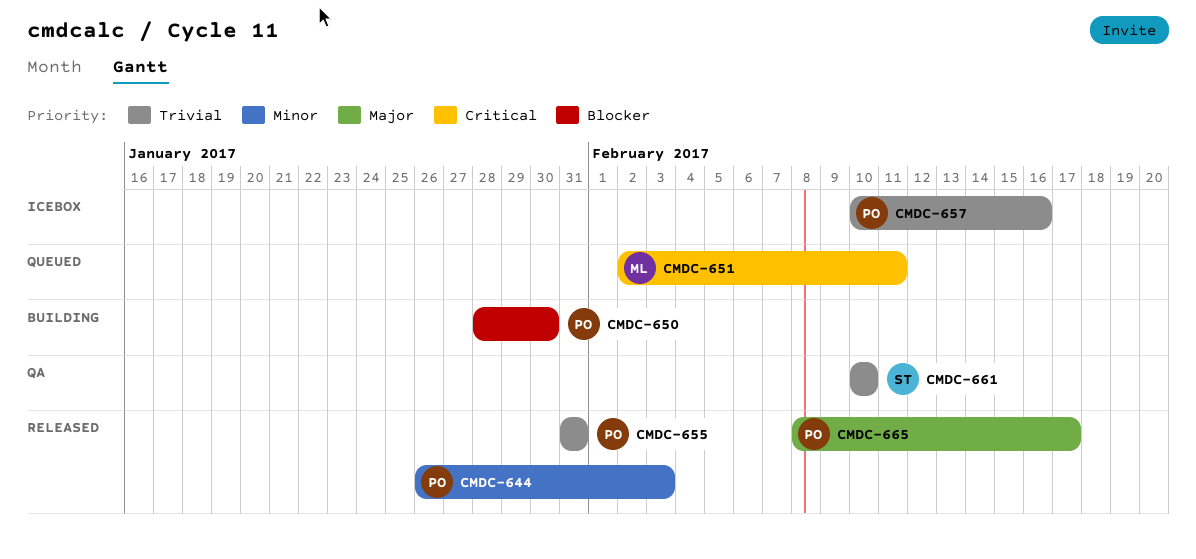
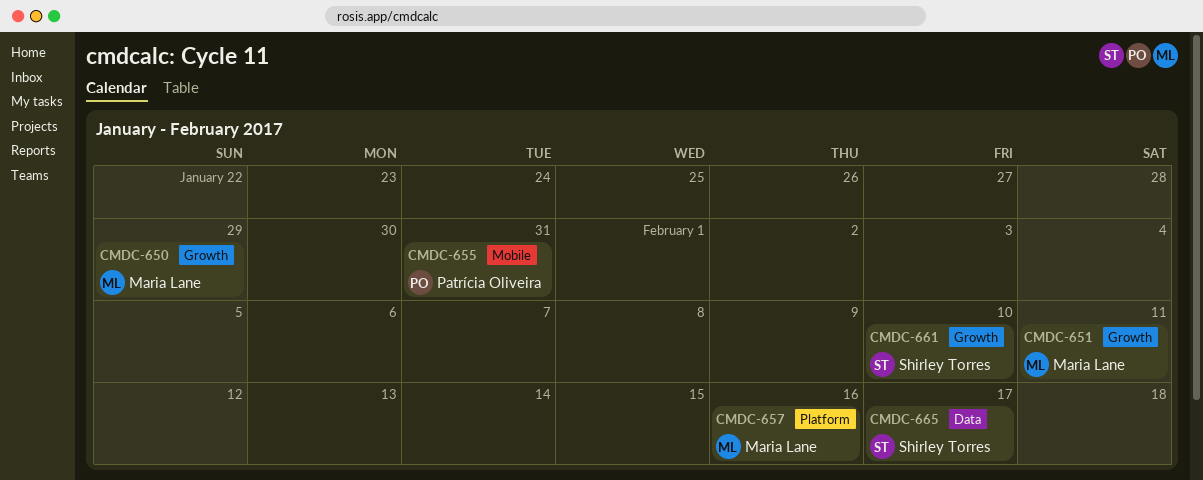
CMDC-644: present -> none
CMDC-650, owner: Patrícia Oliveira -> Maria Lane
CMDC-650, due: Jan 30 -> Jan 29
CMDC-657, owner: Patrícia Oliveira -> Maria Lane
CMDC-665, owner: Patrícia Oliveira -> Shirley Torres

